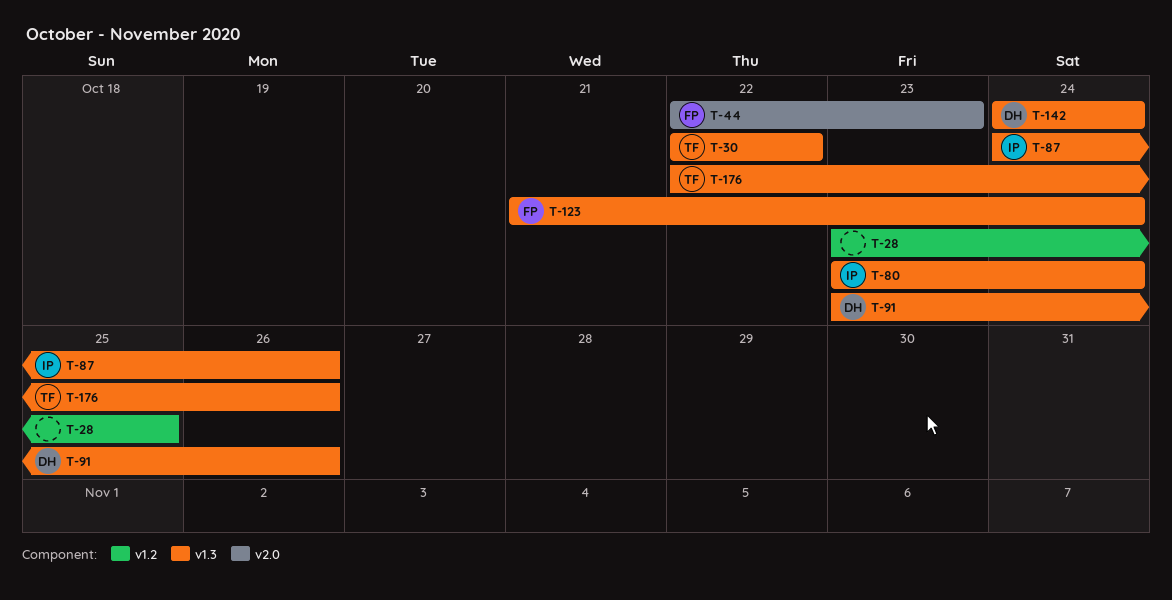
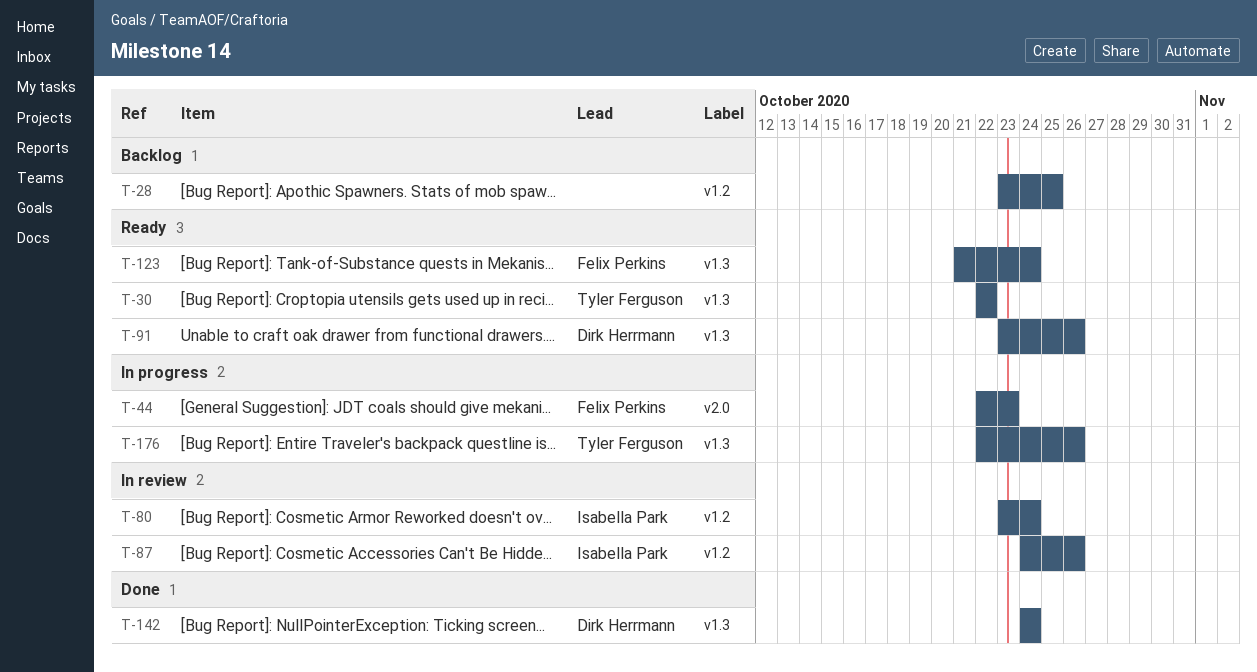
T-80, label: v1.3 -> v1.2
T-87, label: v1.3 -> v1.2

